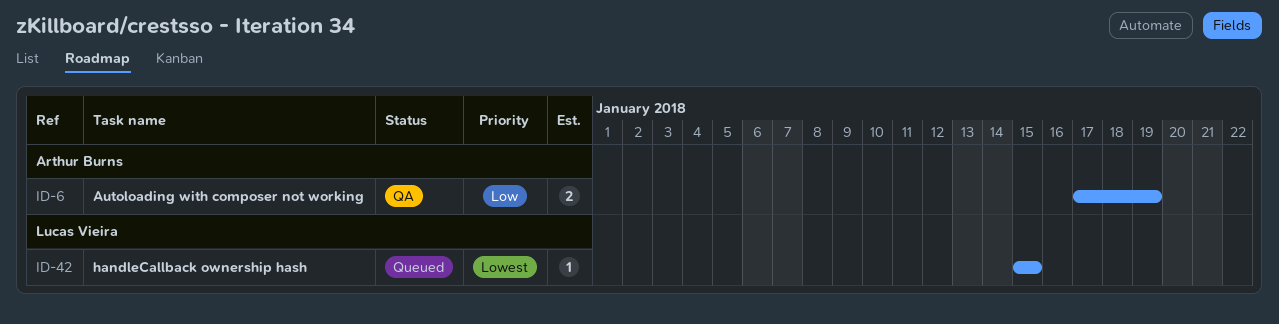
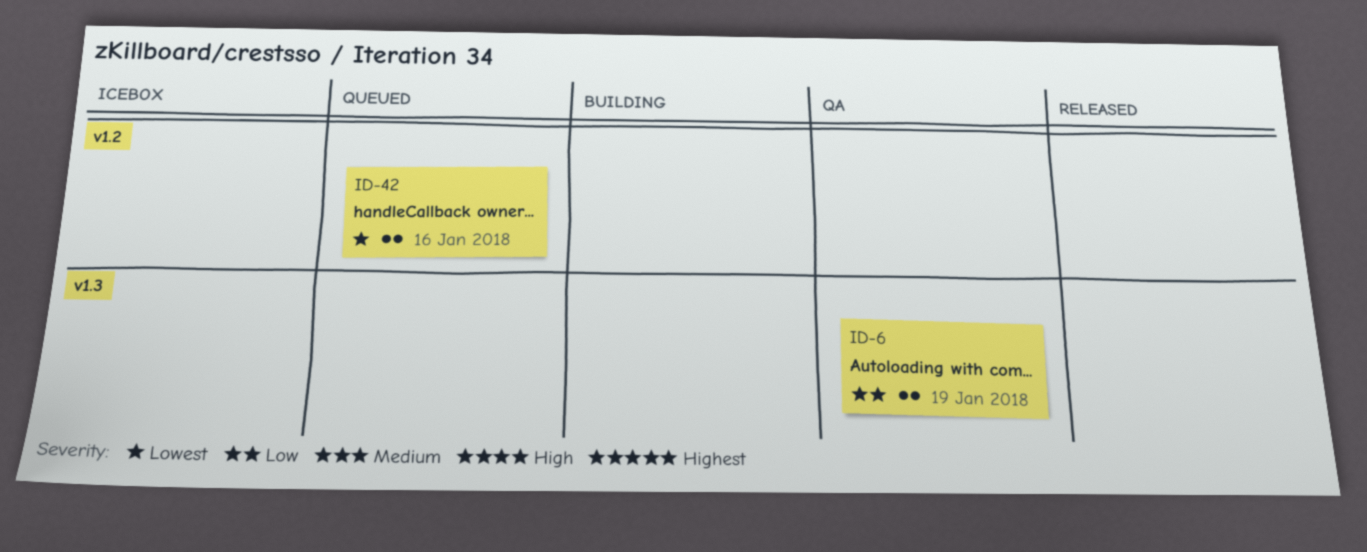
ID-42, estimate: 1 -> 2
ID-42, due: Jan 15 -> Jan 16

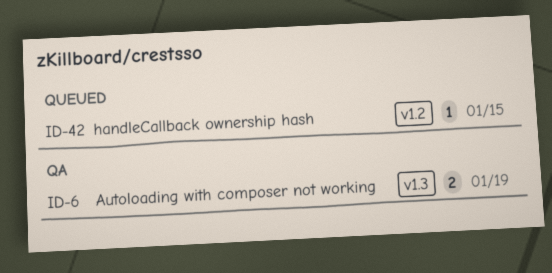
ID-42, estimate: 2 -> 1
ID-42, due: Jan 16 -> Jan 15

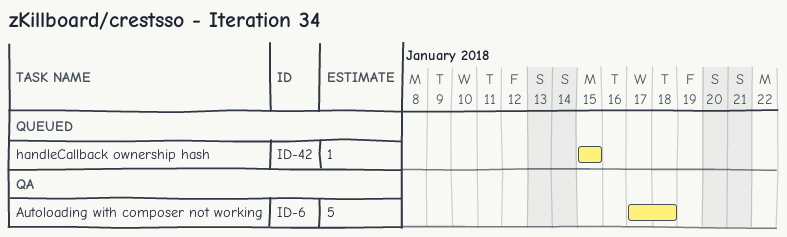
ID-6, estimate: 2 -> 5
ID-6, due: Jan 19 -> Jan 18

